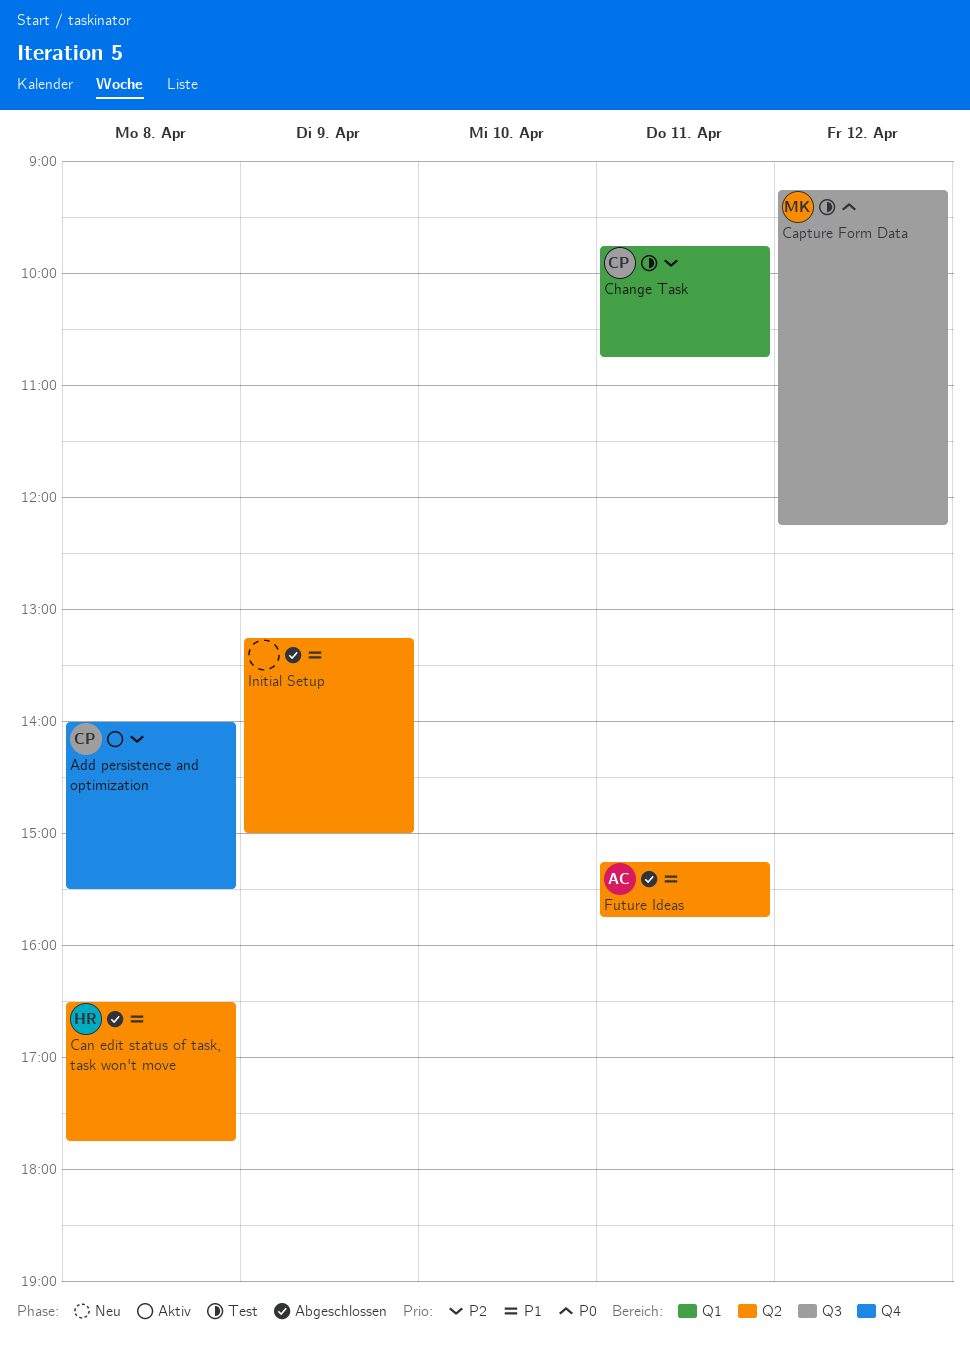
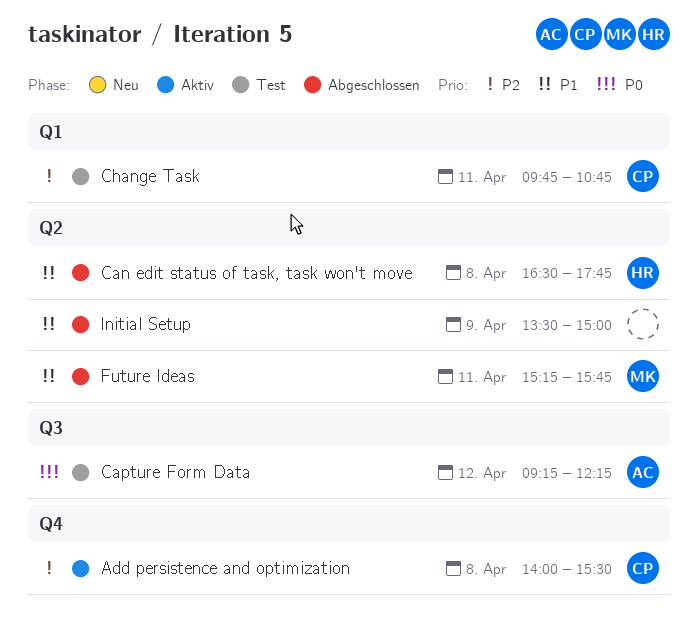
Capture Form Data, owner: MK -> AC
Future Ideas, owner: AC -> MK
Initial Setup, begins: 13:15 -> 13:30

